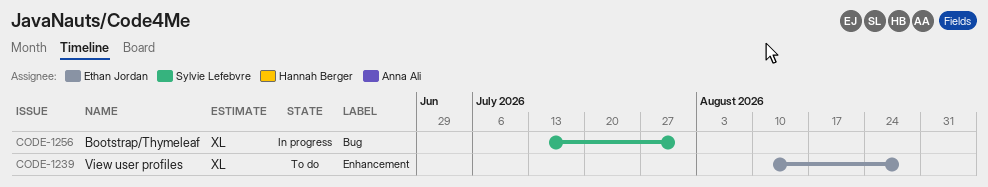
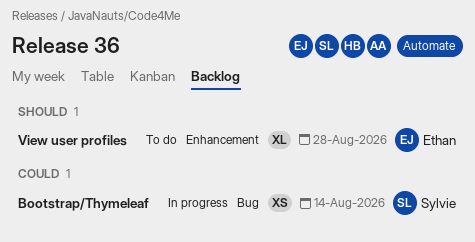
Bootstrap/Thymeleaf, estimate: XL -> XS
Bootstrap/Thymeleaf, due: Jul 31 -> Aug 14

